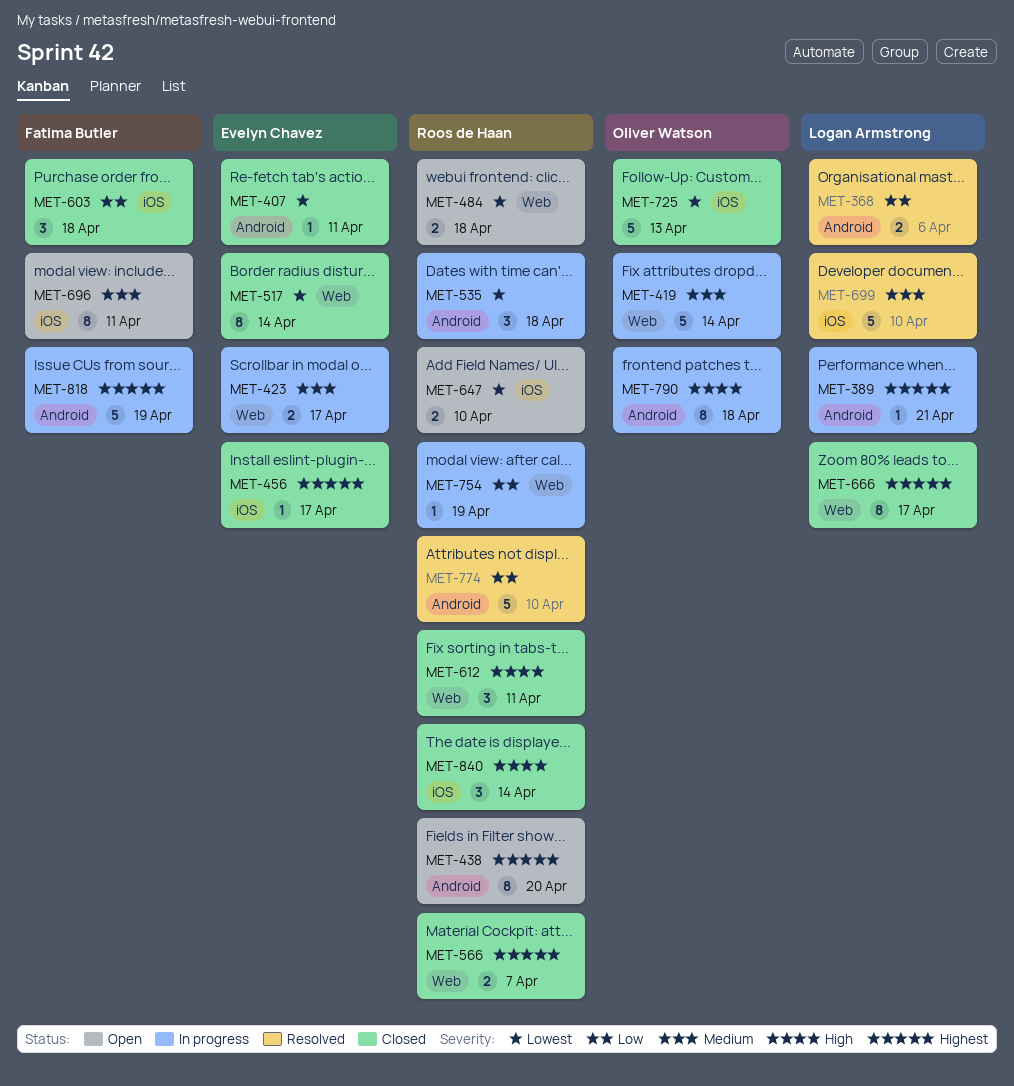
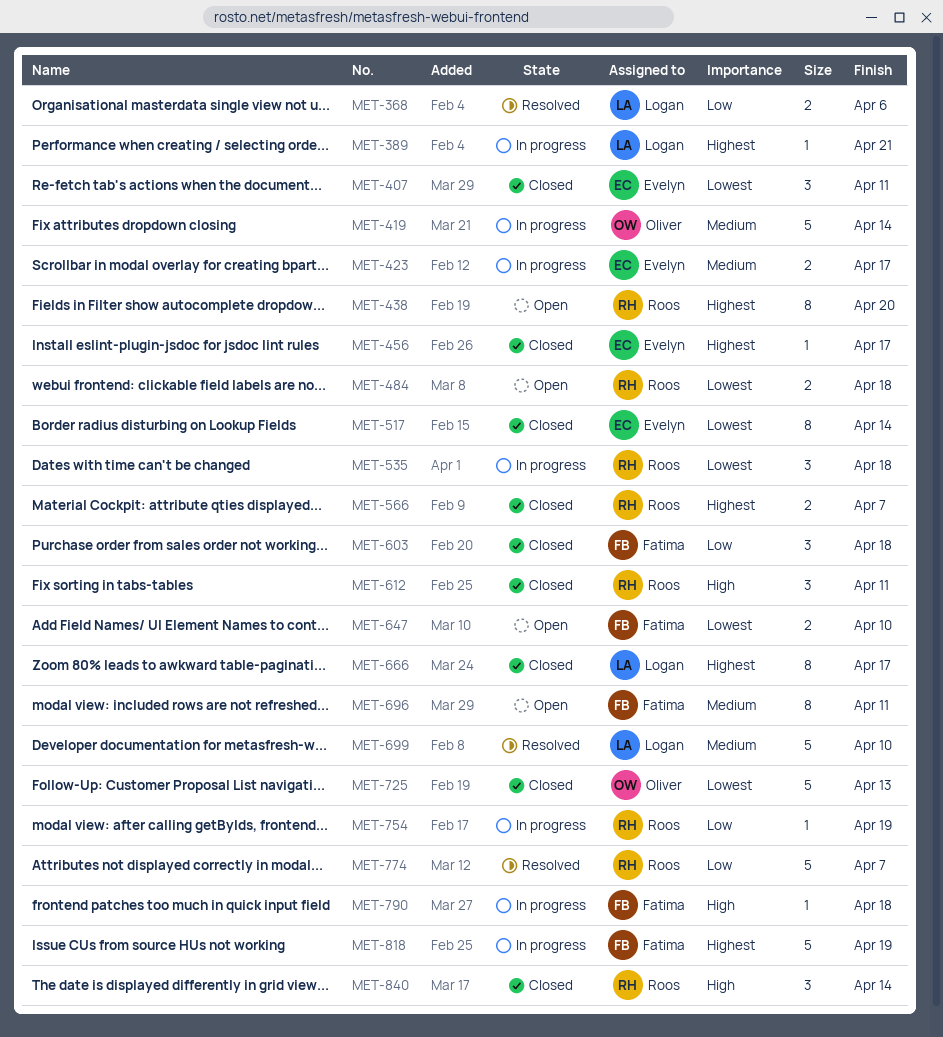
MET-407, estimate: 1 -> 3
MET-647, owner: Roos de Haan -> Fatima Butler
MET-774, due: Apr 10 -> Apr 7
MET-790, owner: Oliver Watson -> Fatima Butler
MET-790, estimate: 8 -> 1

